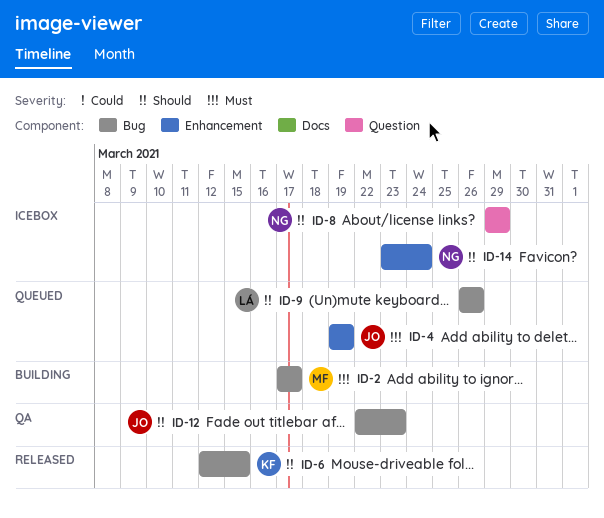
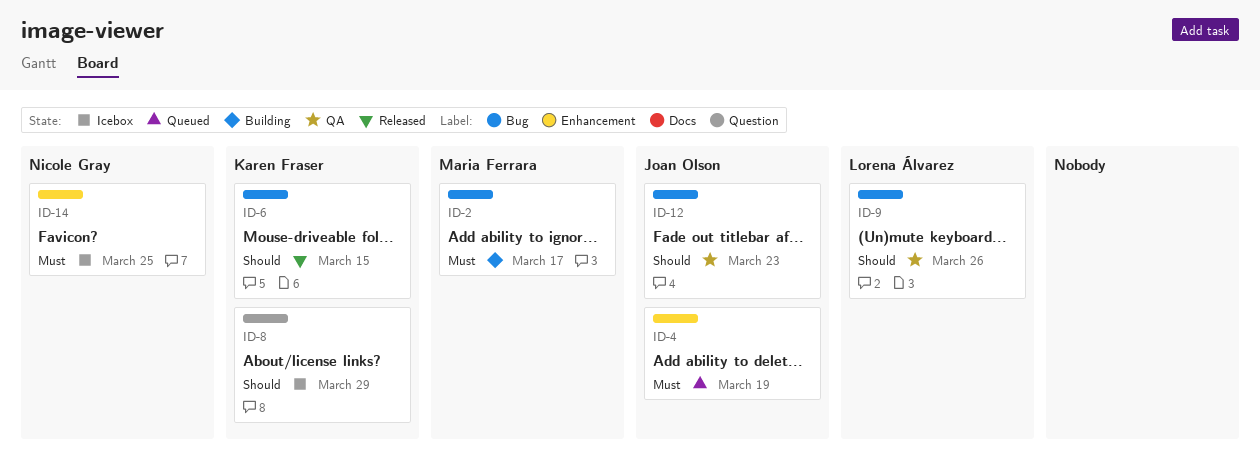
ID-8, owner: Nicole Gray -> Karen Fraser
ID-9, status: Queued -> QA
ID-14, priority: Should -> Must
ID-14, due: Mar 24 -> Mar 25

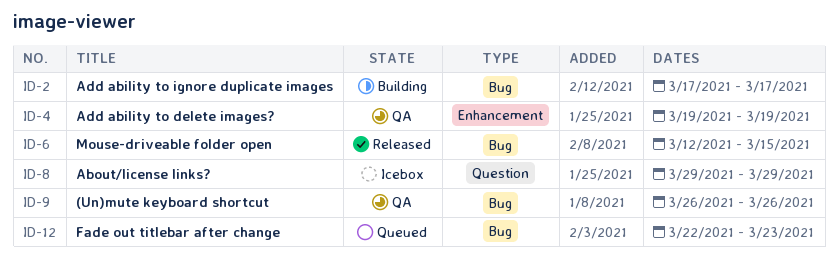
ID-4, status: Queued -> QA
ID-12, status: QA -> Queued
ID-14: present -> none

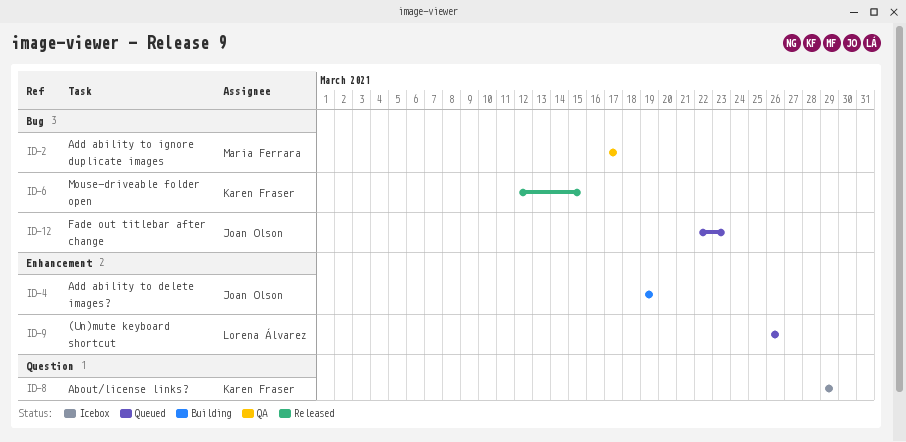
ID-2, status: Building -> QA
ID-4, status: QA -> Building
ID-9, status: QA -> Queued
ID-9, label: Bug -> Enhancement

